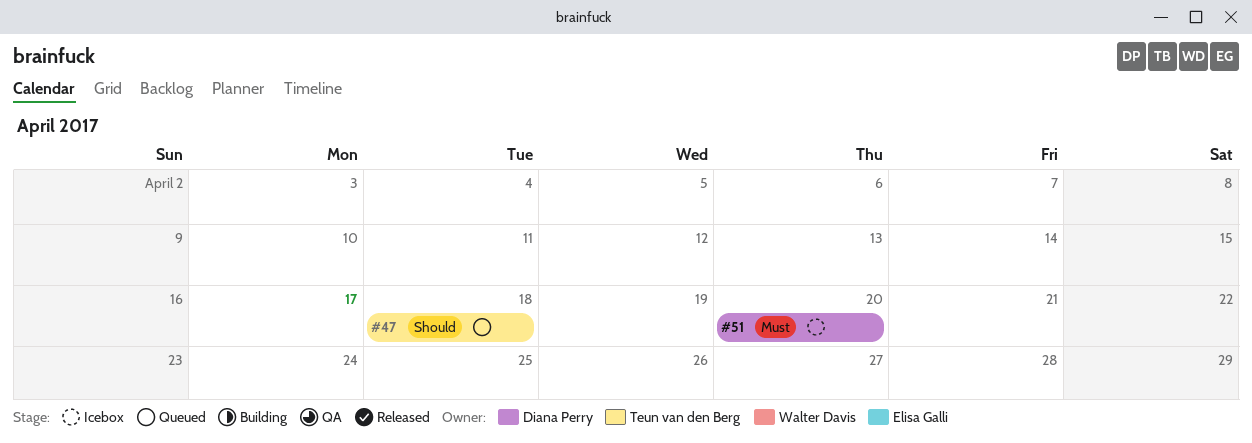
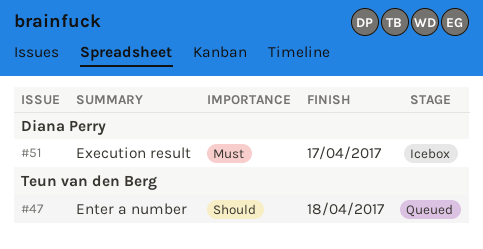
#51, due: Apr 20 -> Apr 17

